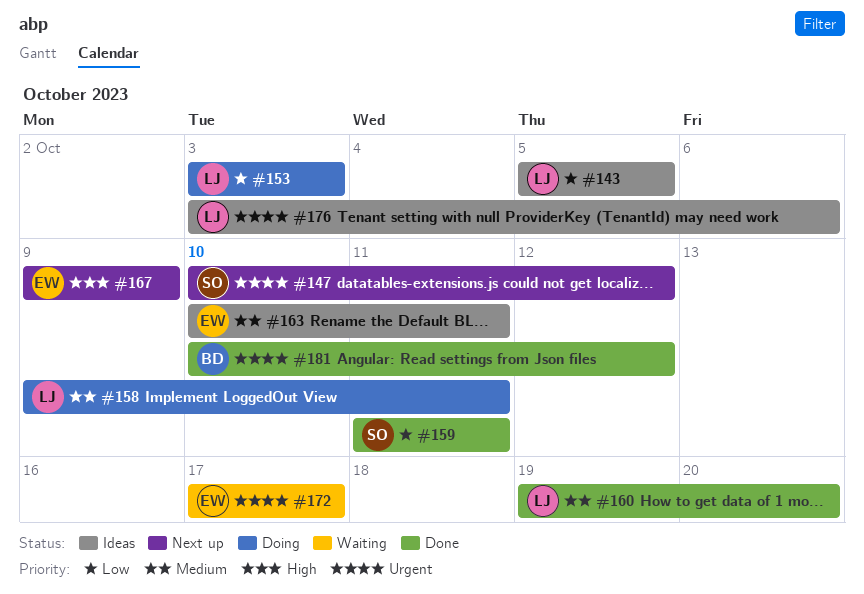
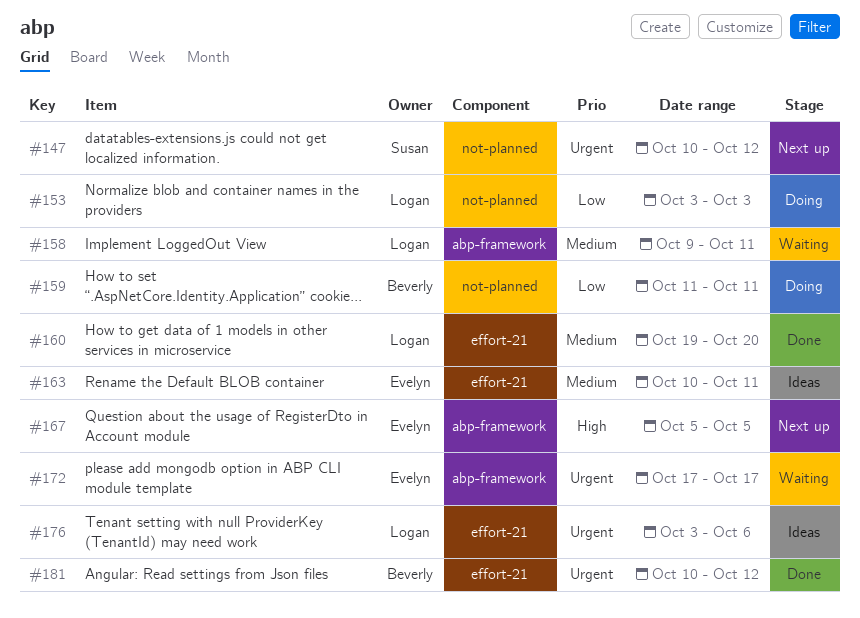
#143: present -> none
#158, status: Doing -> Waiting
#159, status: Done -> Doing
#159, owner: Susan -> Beverly
#167, start: Oct 9 -> Oct 5
#167, due: Oct 9 -> Oct 5

